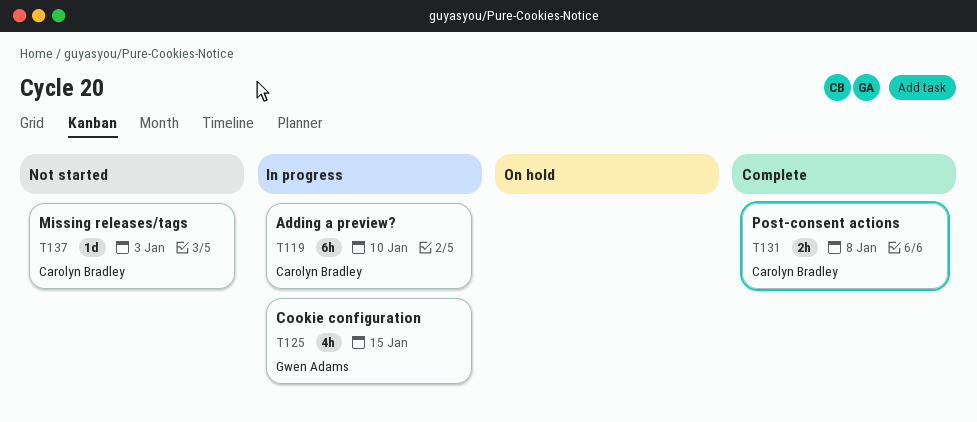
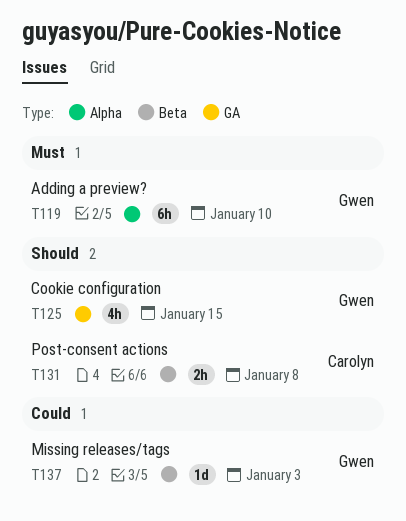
T119, owner: Carolyn Bradley -> Gwen Adams
T137, owner: Carolyn Bradley -> Gwen Adams

